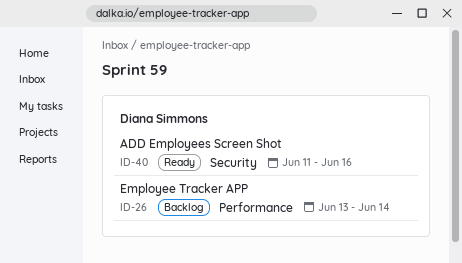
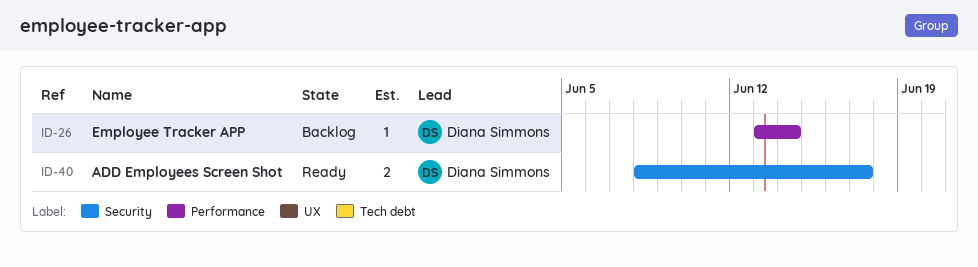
ID-40, start: Jun 11 -> Jun 8
ID-40, due: Jun 16 -> Jun 17

